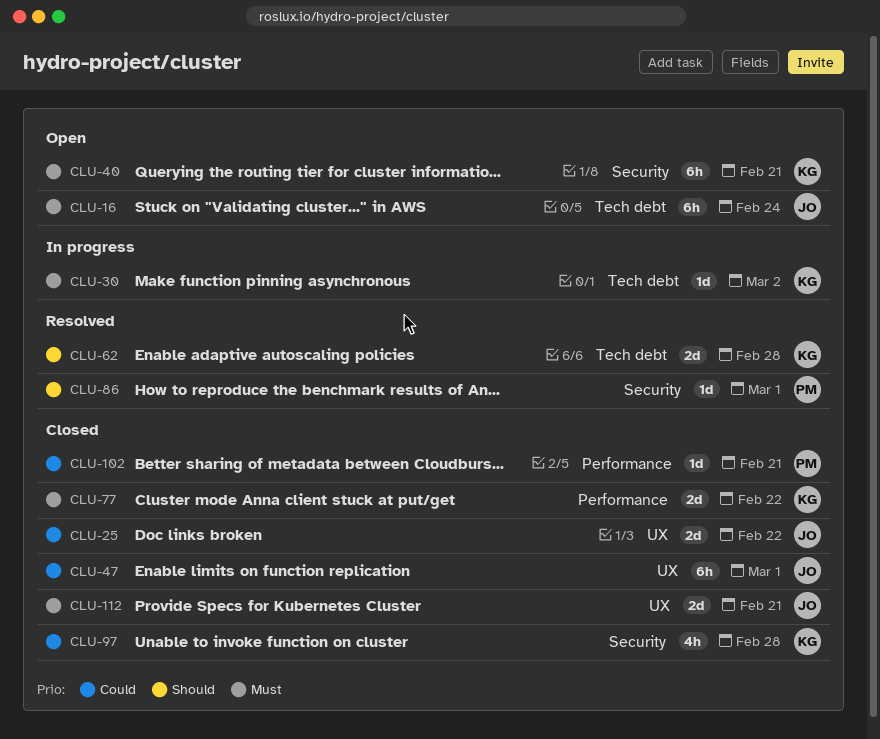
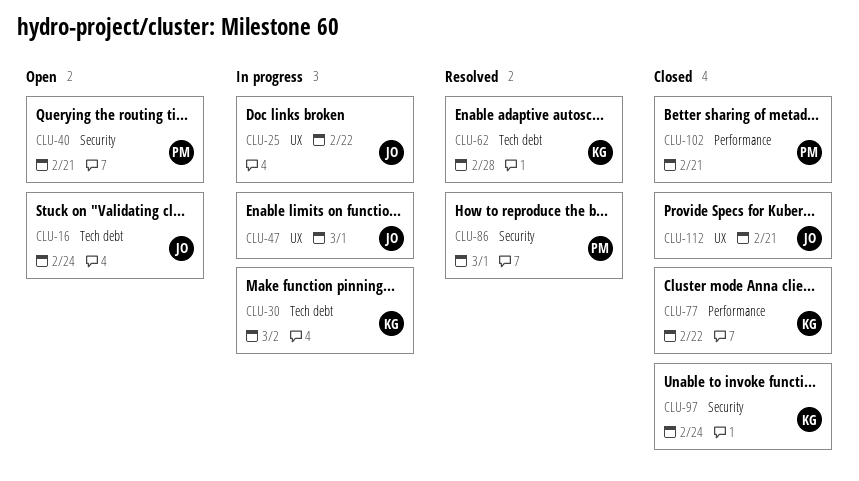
CLU-25, status: Closed -> In progress
CLU-40, owner: KG -> PM
CLU-47, status: Closed -> In progress
CLU-97, due: Feb 28 -> Feb 24

